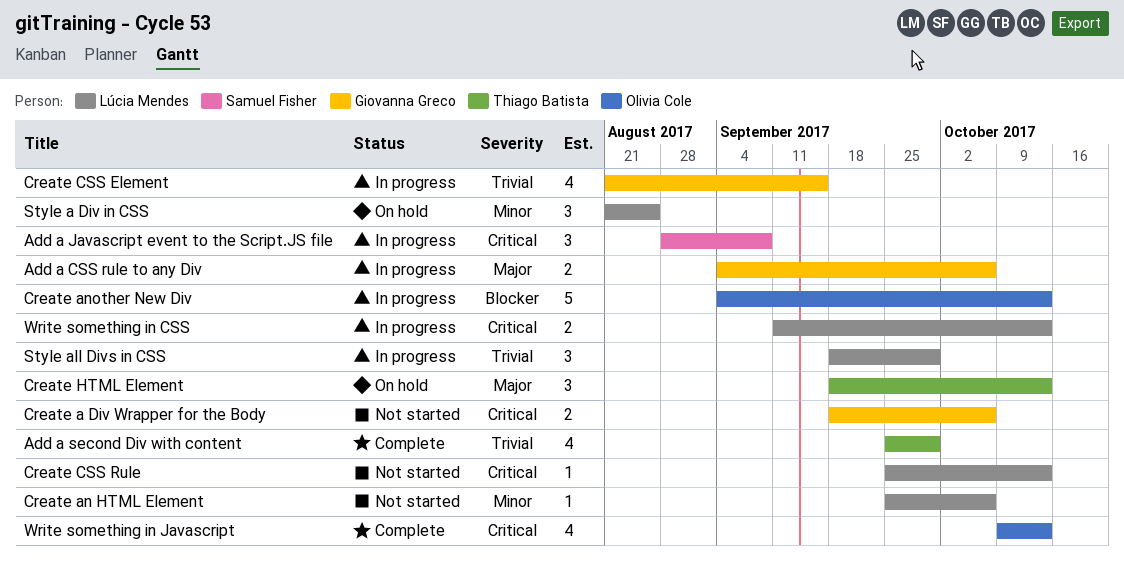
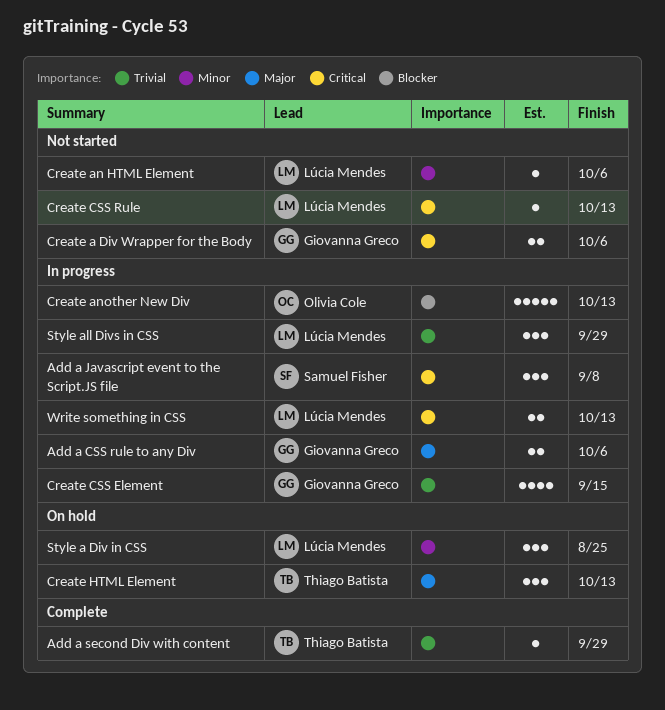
Add a second Div with content, estimate: 4 -> 1
Write something in Javascript: present -> none

